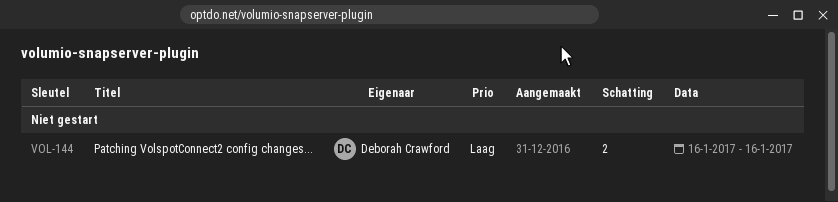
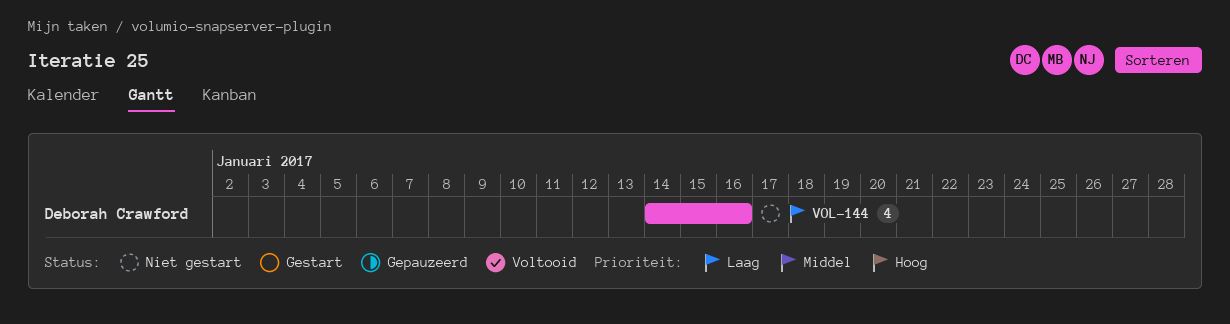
VOL-144, estimate: 2 -> 4
VOL-144, start: Jan 16 -> Jan 14

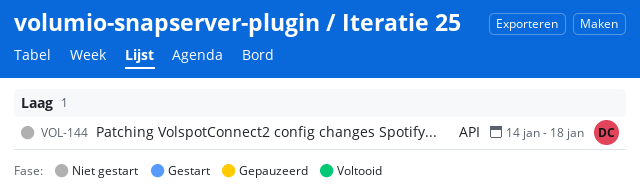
VOL-144, due: Jan 16 -> Jan 18

